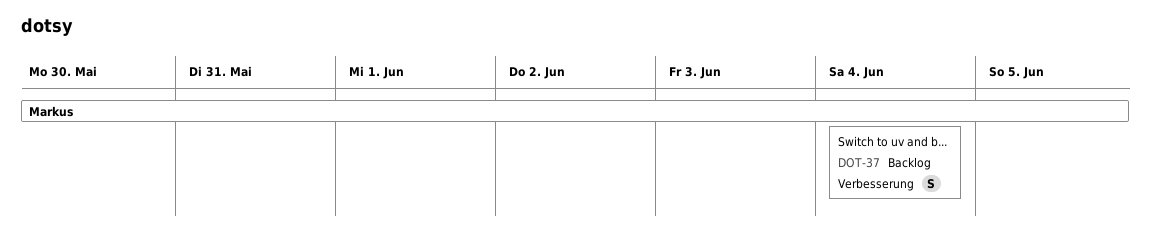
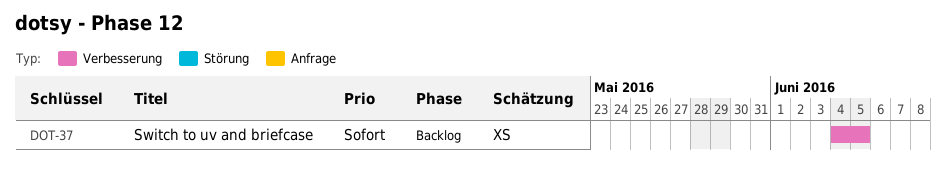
DOT-37, estimate: S -> XS
DOT-37, due: Jun 4 -> Jun 5

